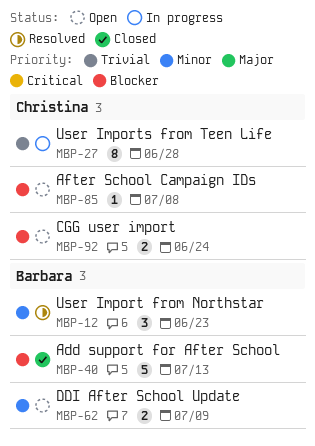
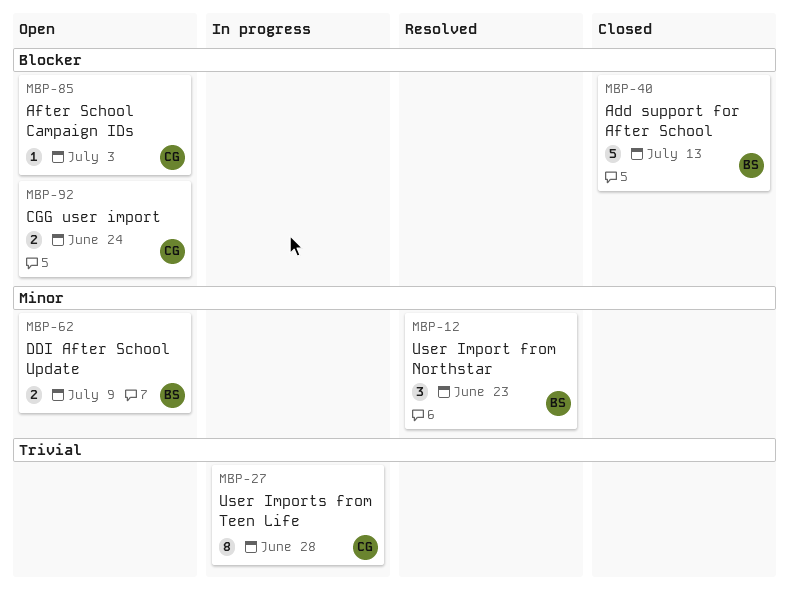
MBP-85, due: Jul 8 -> Jul 3

